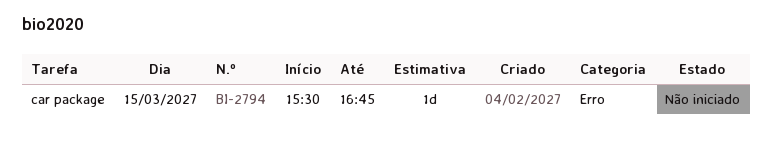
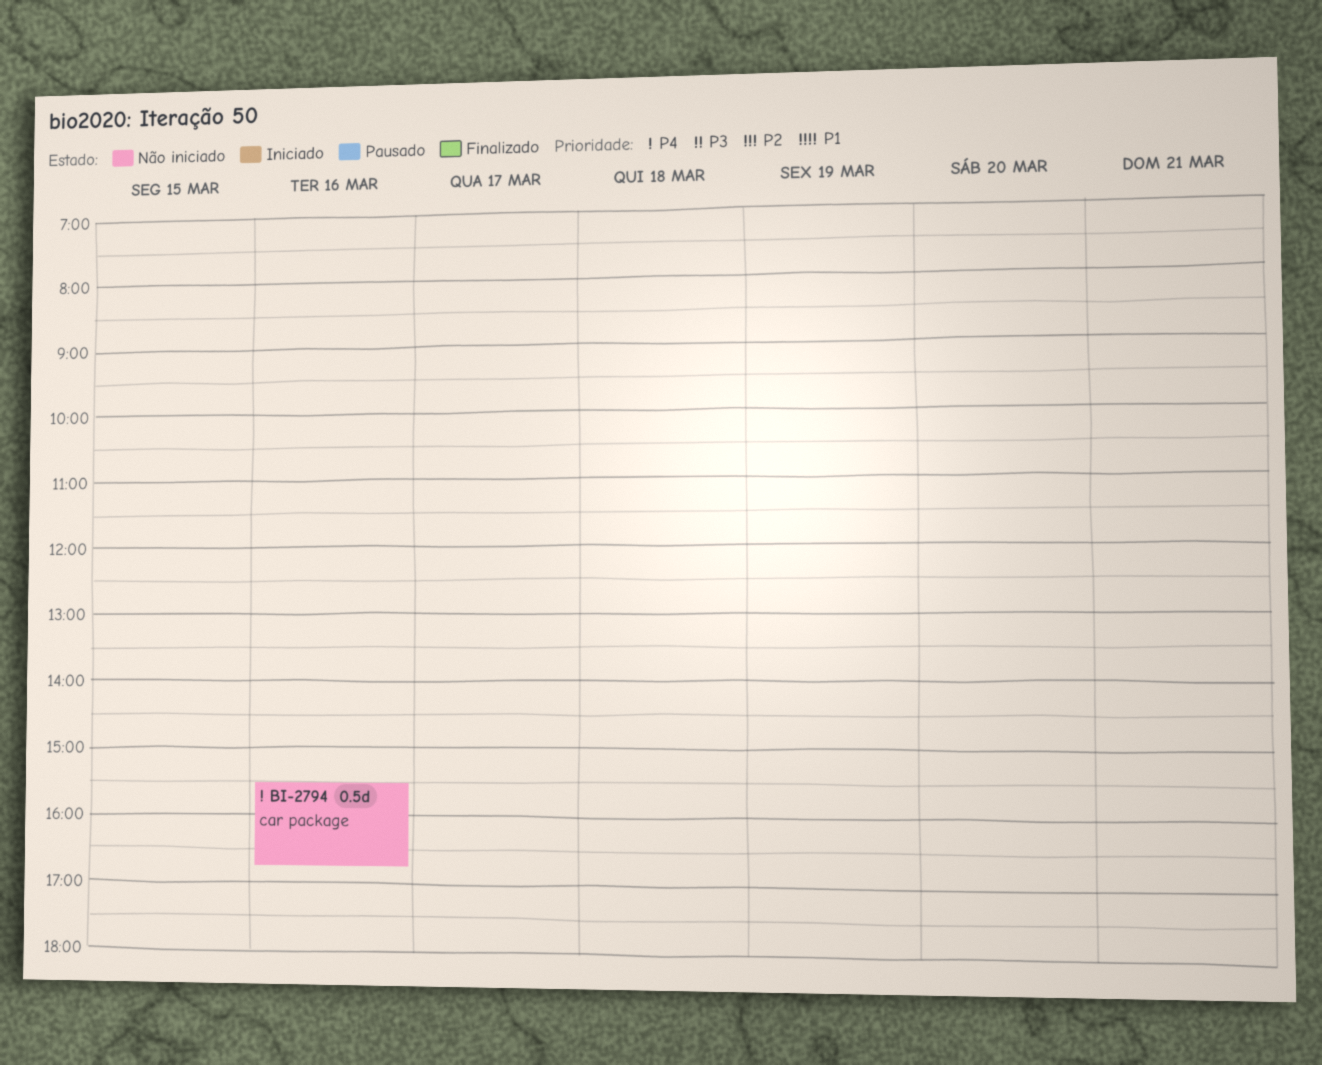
BI-2794, estimate: 1d -> 0.5d
BI-2794, day: Mar 15 -> Mar 16

